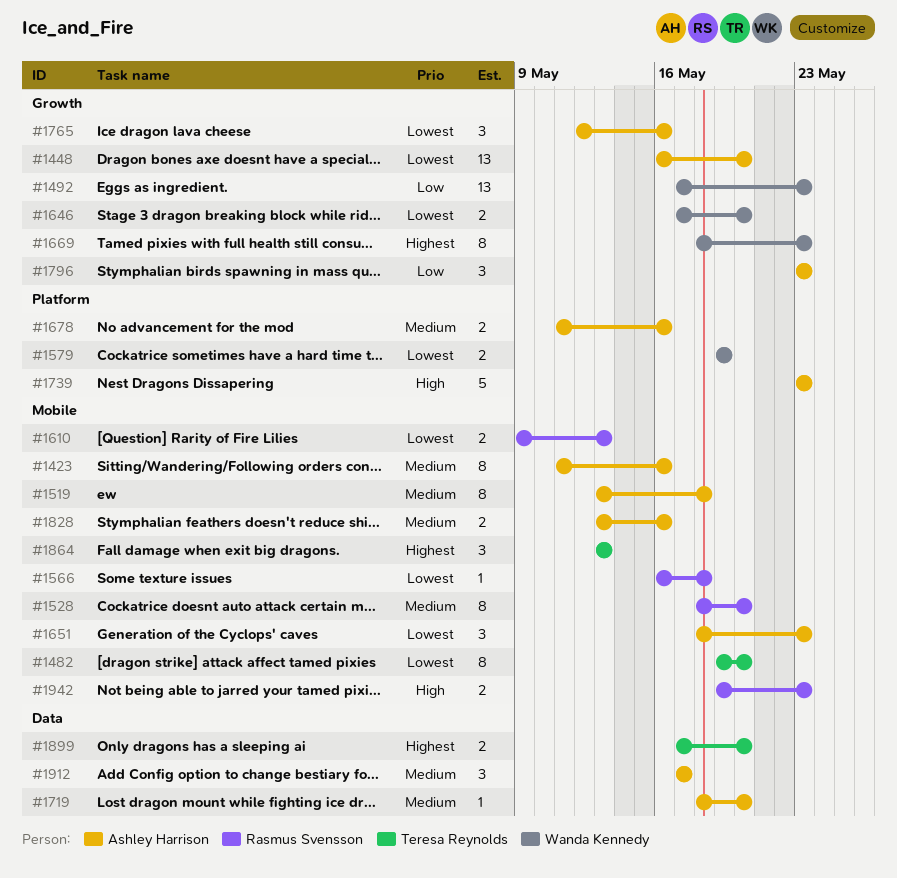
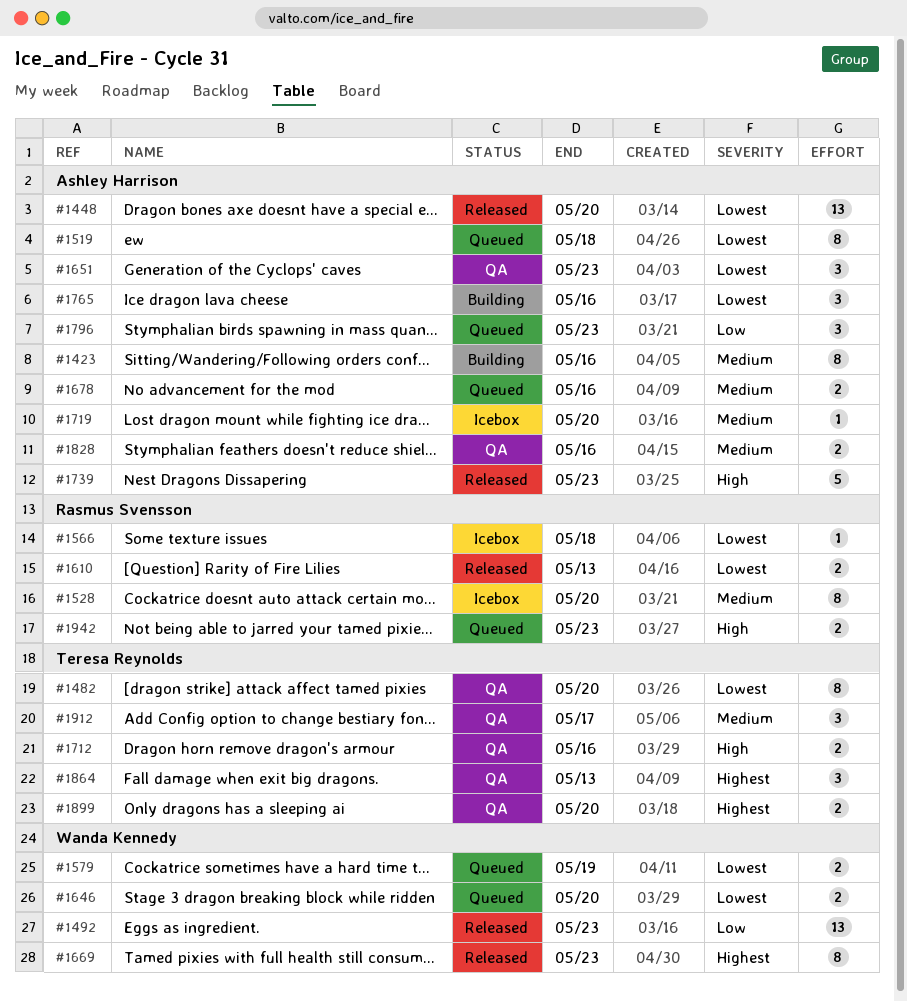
#1519, priority: Medium -> Lowest
#1712: none -> present
#1912, owner: Ashley Harrison -> Teresa Reynolds

